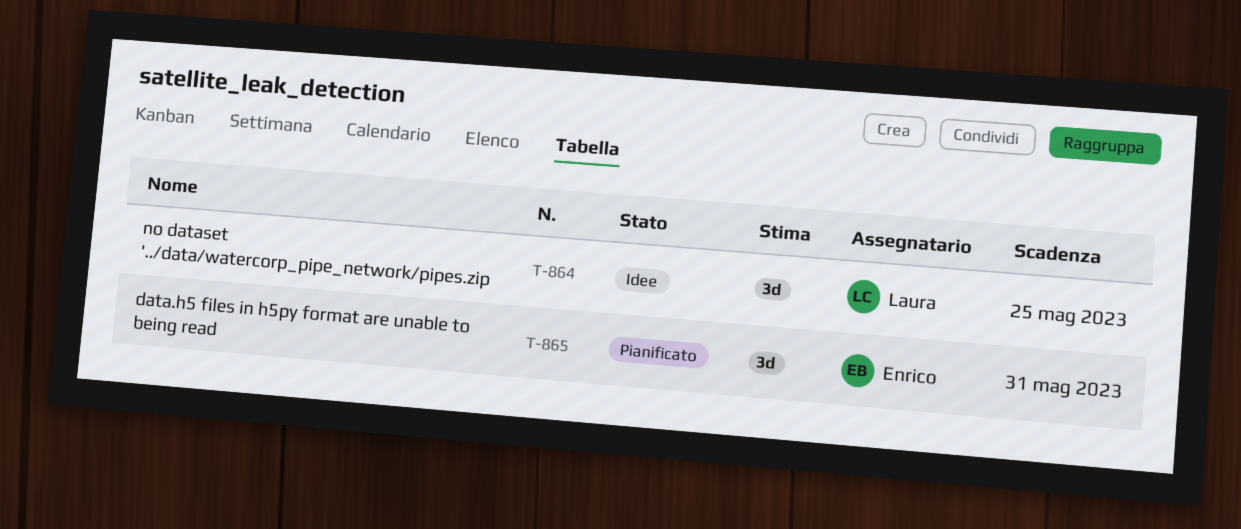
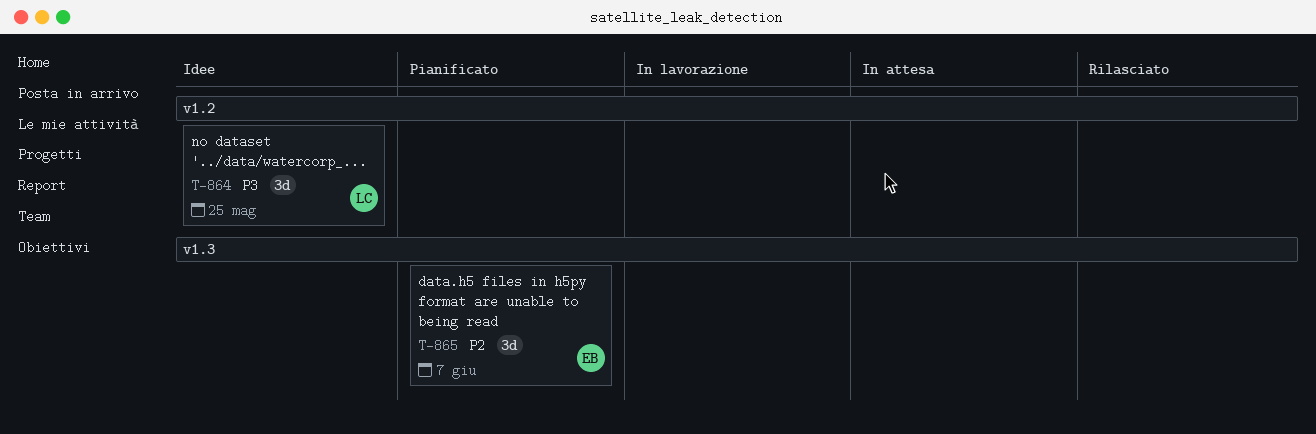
T-865, due: May 31 -> Jun 7

